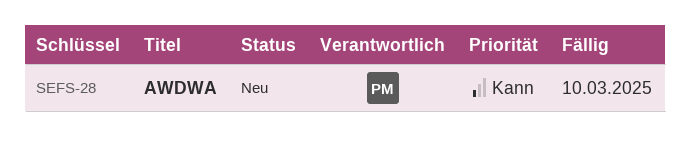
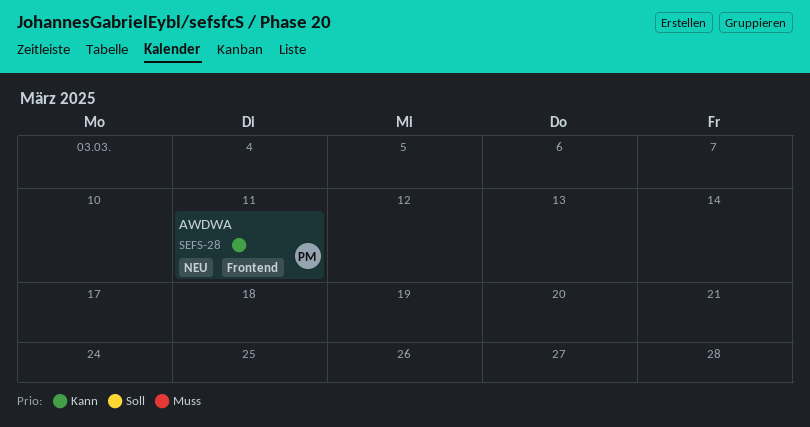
SEFS-28, due: Mar 10 -> Mar 11

